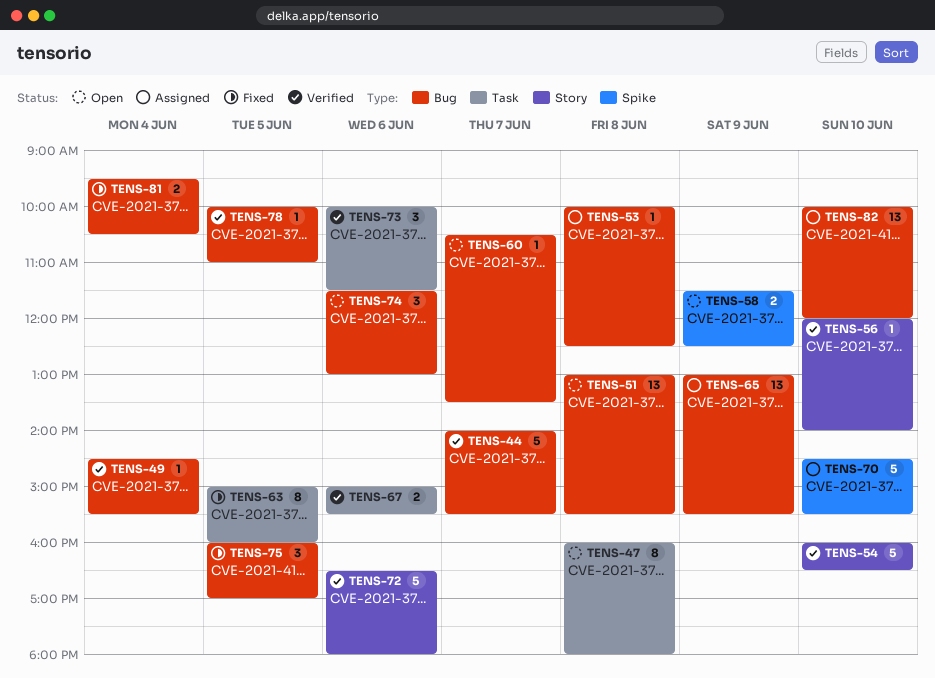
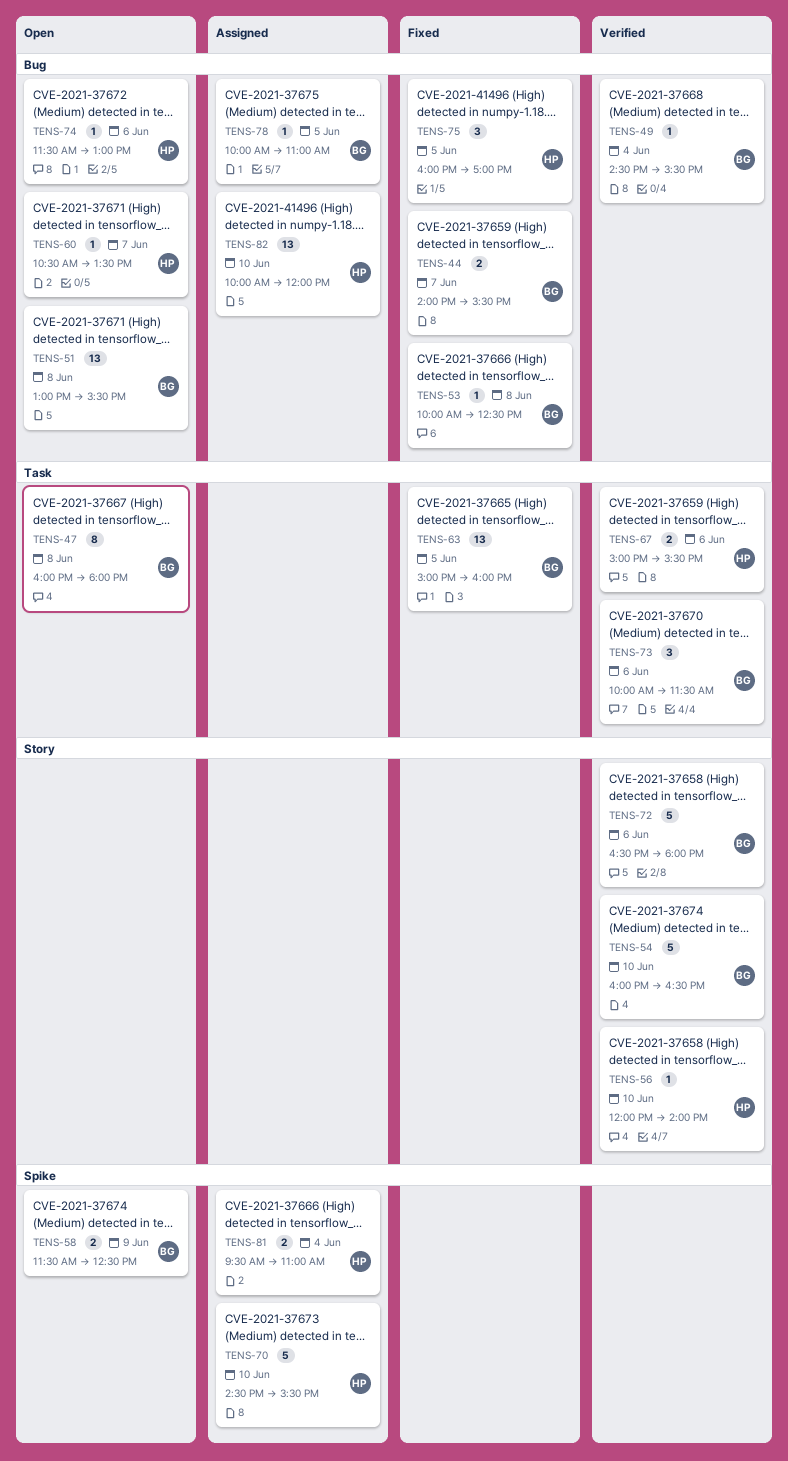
TENS-44, status: Verified -> Fixed
TENS-44, estimate: 5 -> 2
TENS-53, status: Assigned -> Fixed
TENS-63, estimate: 8 -> 13
TENS-65: present -> none
TENS-74, estimate: 3 -> 1
TENS-78, status: Verified -> Assigned
TENS-81, status: Fixed -> Assigned
TENS-81, label: Bug -> Spike
TENS-81, ends: 10:30 -> 11:00

